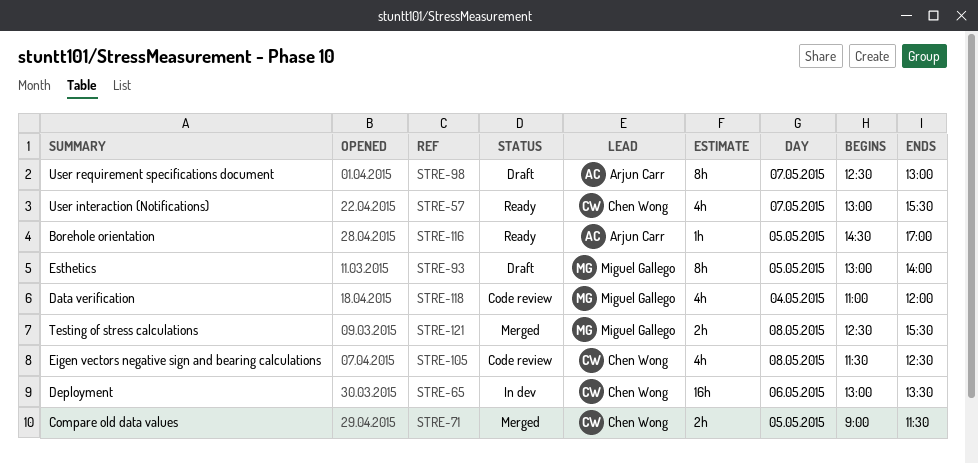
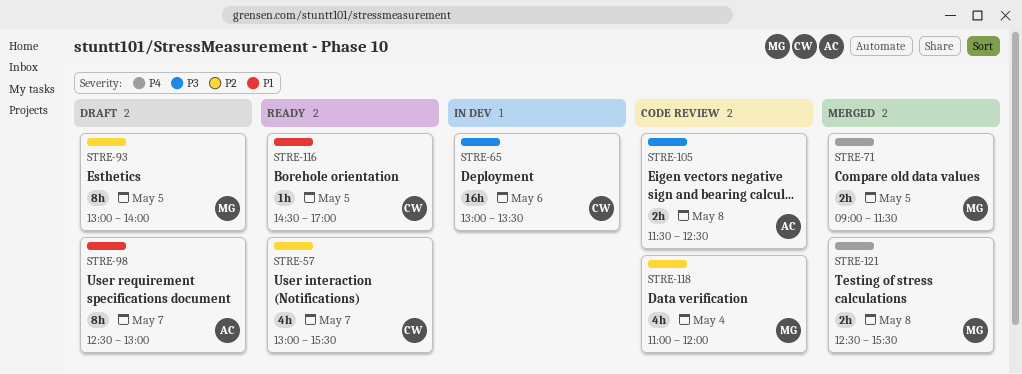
STRE-71, owner: Chen Wong -> Miguel Gallego
STRE-105, owner: Chen Wong -> Arjun Carr
STRE-105, estimate: 4h -> 2h
STRE-116, owner: Arjun Carr -> Chen Wong

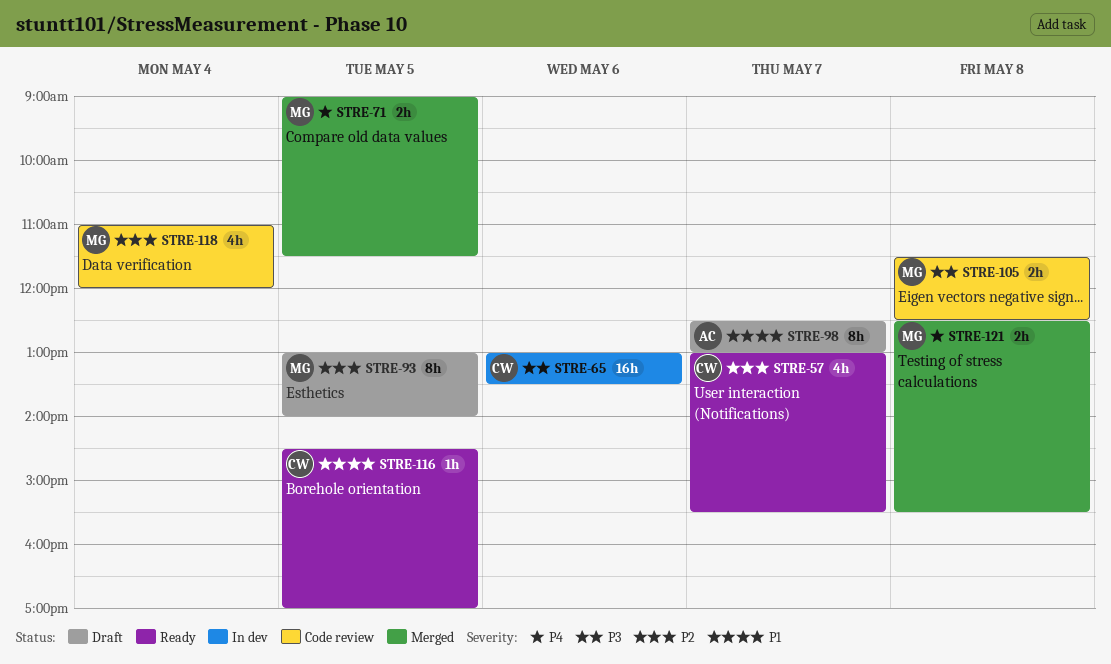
STRE-105, owner: AC -> MG

